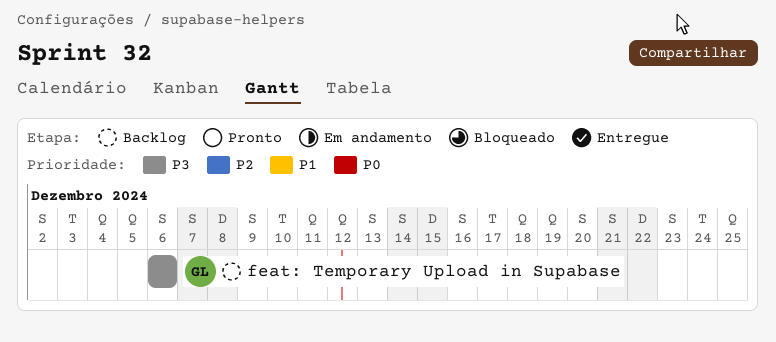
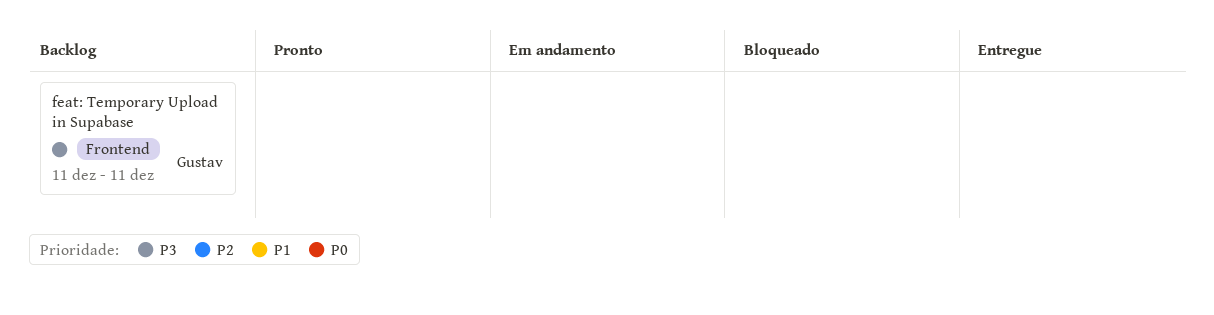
feat: Temporary Upload in Supabase, start: Dec 6 -> Dec 11
feat: Temporary Upload in Supabase, due: Dec 6 -> Dec 11

